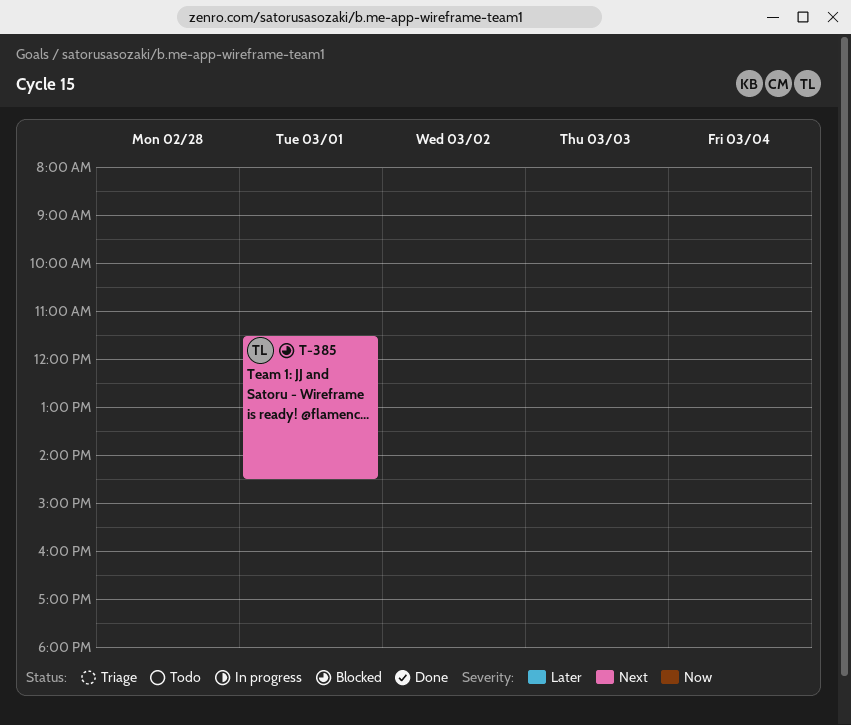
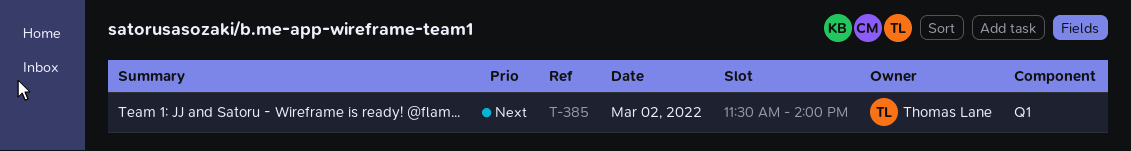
T-385, day: Mar 1 -> Mar 2
T-385, ends: 14:30 -> 14:00

